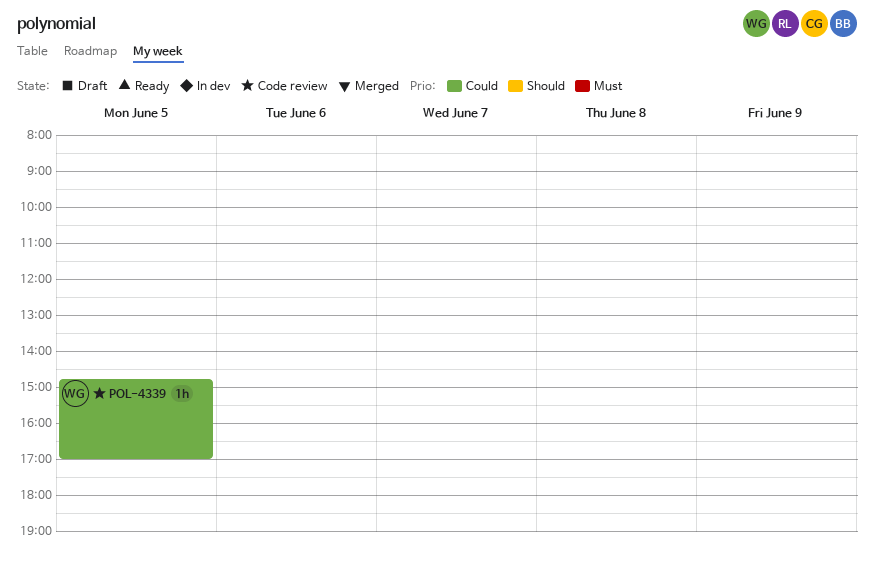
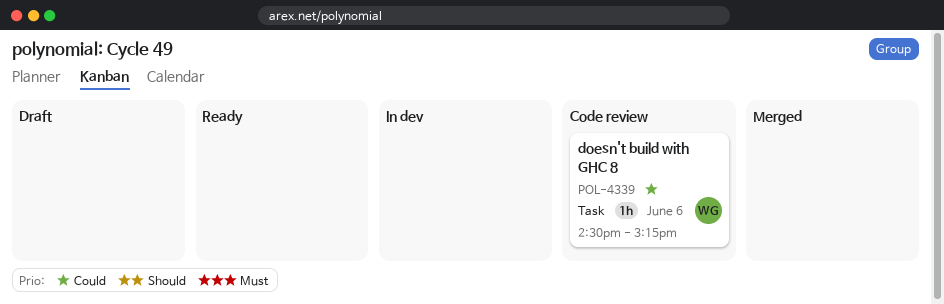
POL-4339, day: Jun 5 -> Jun 6
POL-4339, begins: 14:45 -> 14:30
POL-4339, ends: 17:00 -> 15:15

